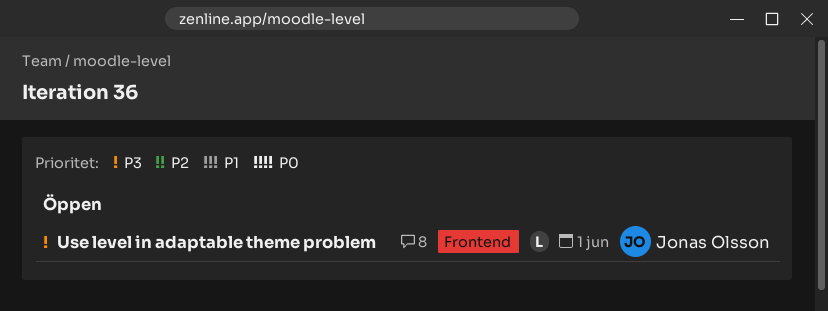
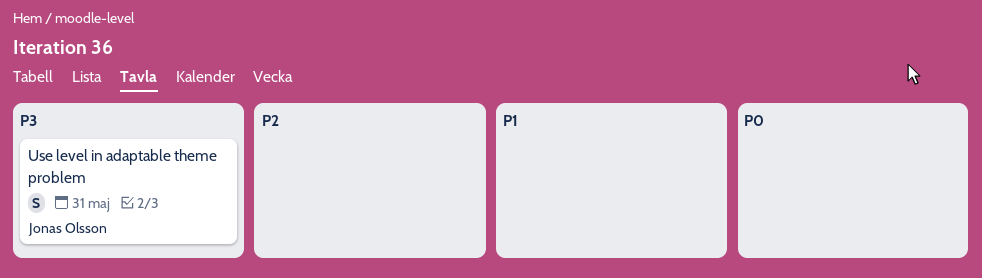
Use level in adaptable theme problem, estimate: L -> S
Use level in adaptable theme problem, due: Jun 1 -> May 31

